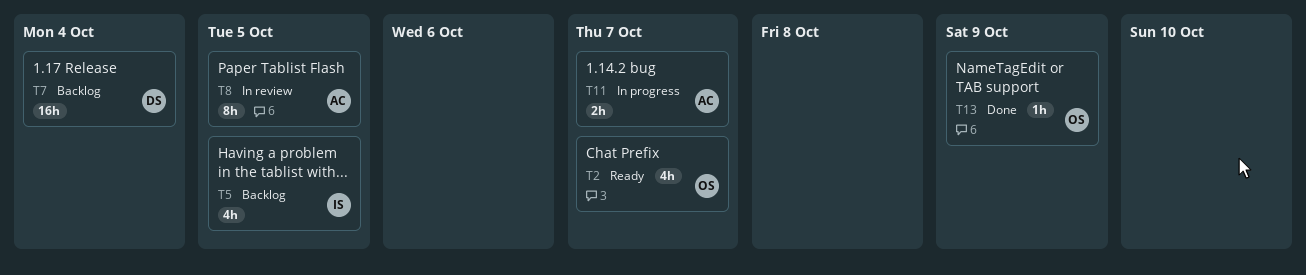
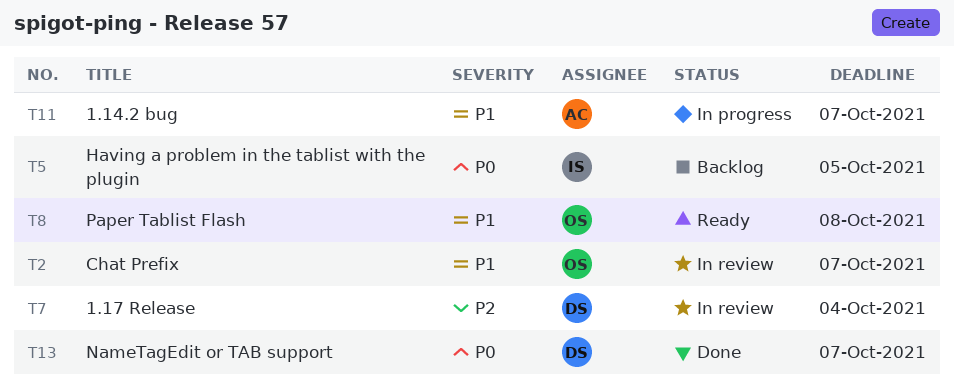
T2, status: Ready -> In review
T7, status: Backlog -> In review
T8, status: In review -> Ready
T8, owner: AC -> OS
T8, due: Oct 5 -> Oct 8
T13, owner: OS -> DS
T13, due: Oct 9 -> Oct 7

